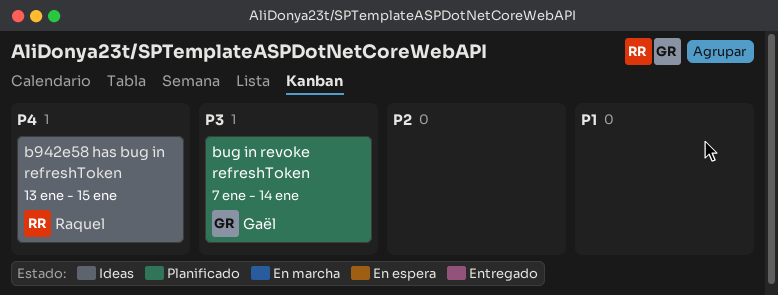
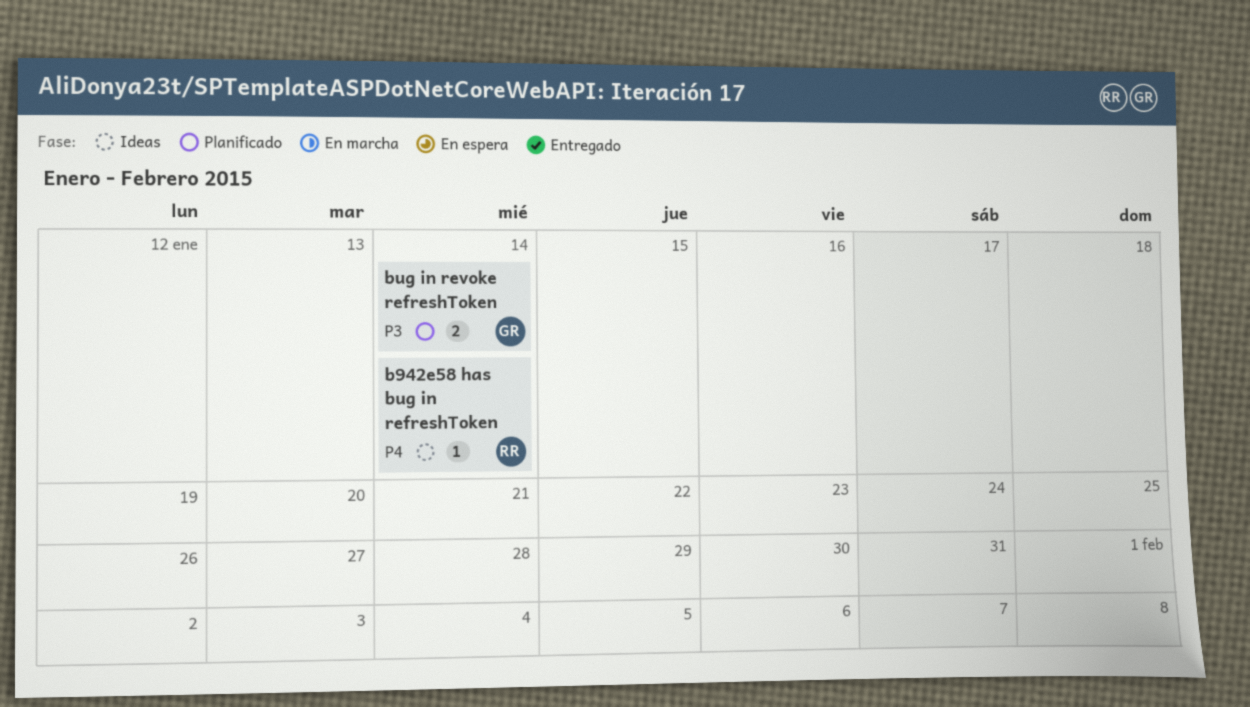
b942e58 has bug in refreshToken, due: Jan 15 -> Jan 14

